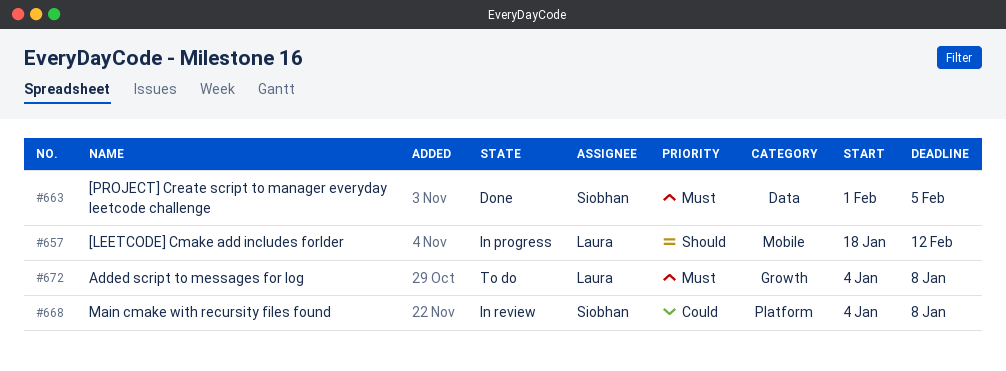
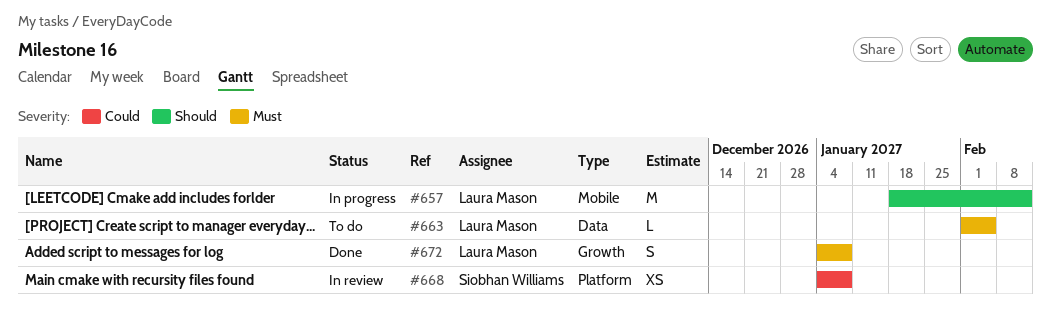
#663, status: Done -> To do
#663, owner: Siobhan Williams -> Laura Mason
#672, status: To do -> Done

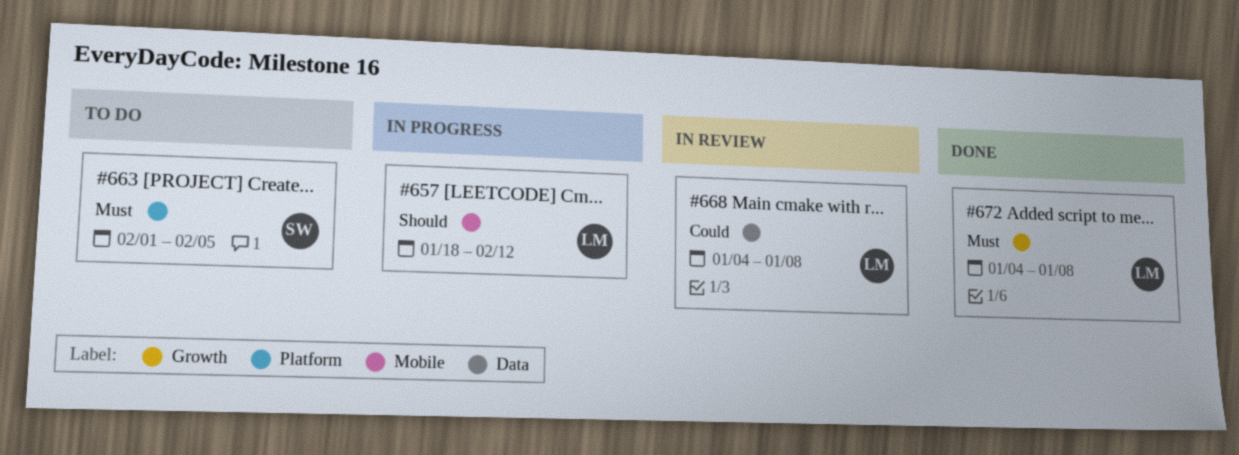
#663, owner: Laura Mason -> Siobhan Williams
#663, label: Data -> Platform
#668, owner: Siobhan Williams -> Laura Mason
#668, label: Platform -> Data

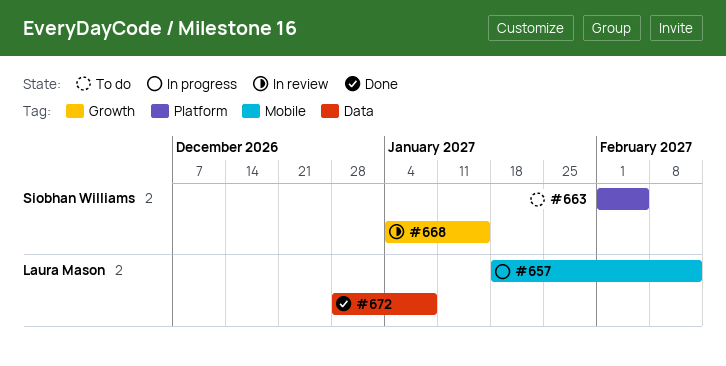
#668, owner: Laura Mason -> Siobhan Williams
#668, label: Data -> Growth
#668, due: Jan 8 -> Jan 15
#672, label: Growth -> Data
#672, start: Jan 4 -> Dec 28

